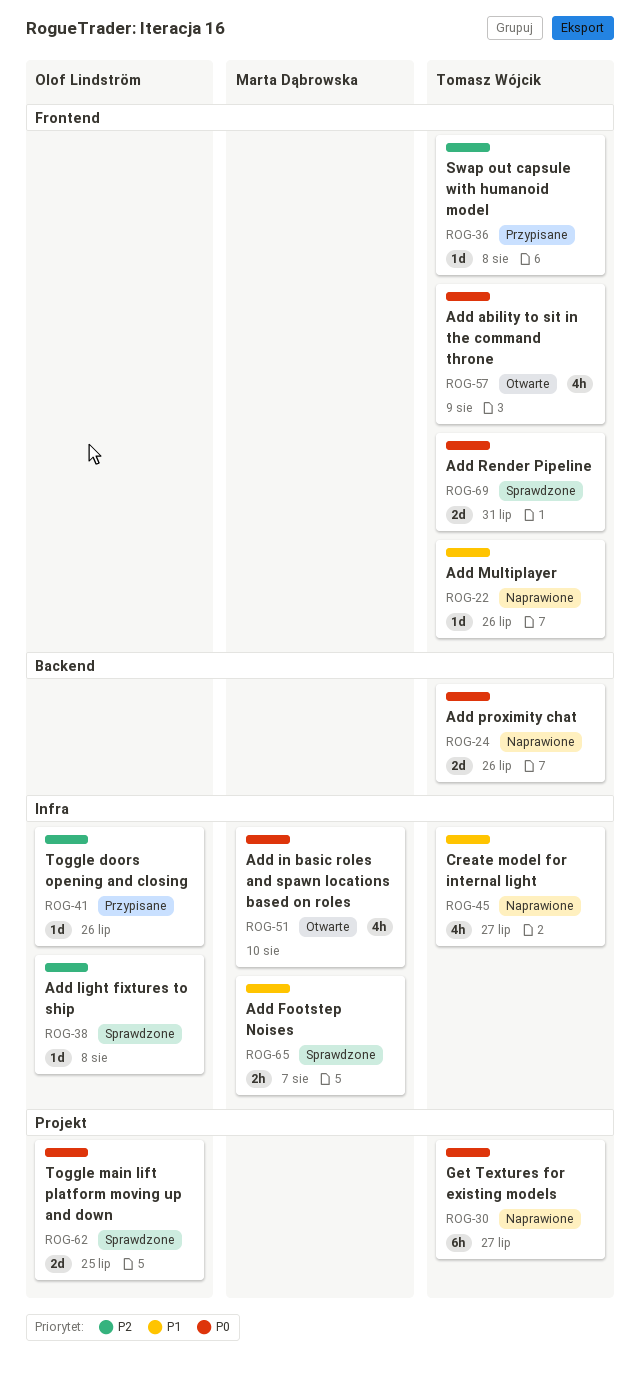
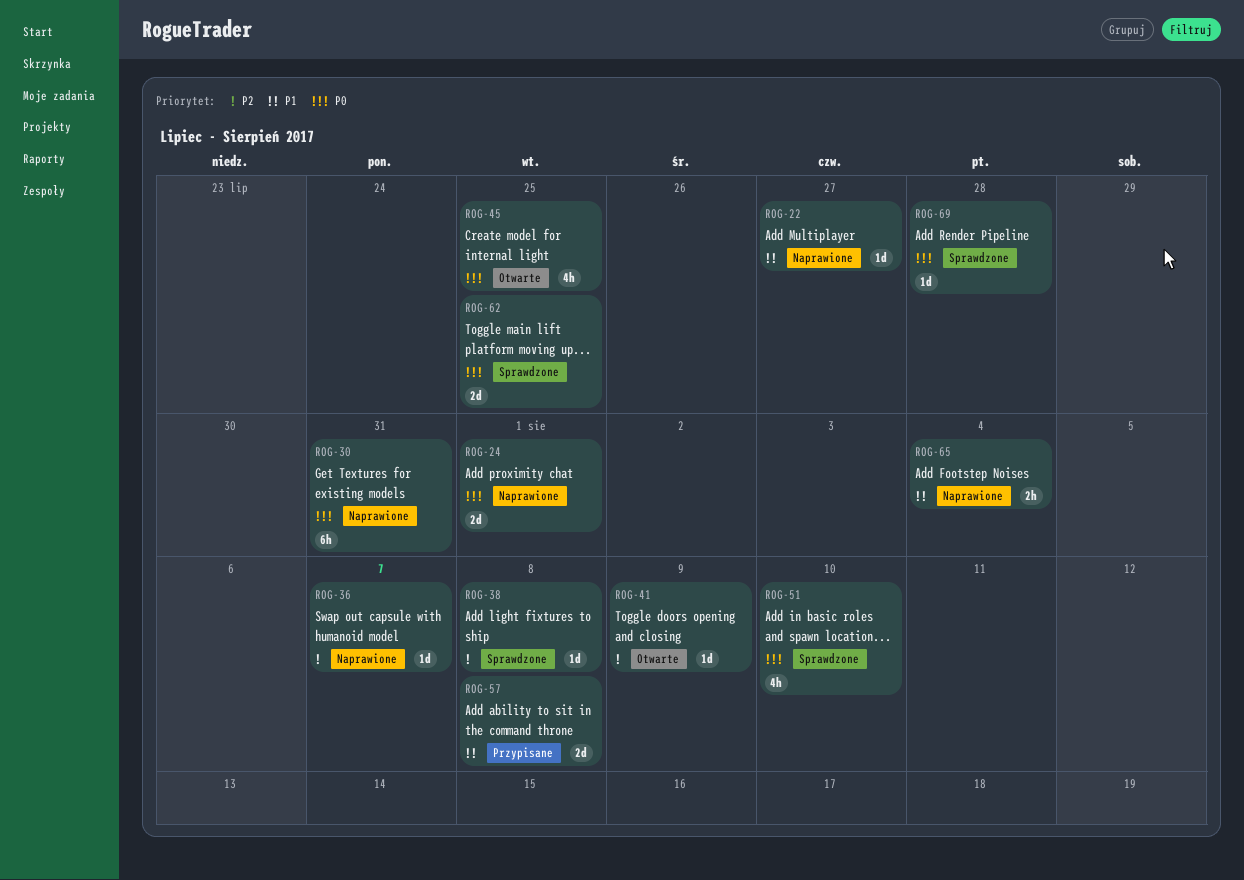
ROG-22, due: Jul 26 -> Jul 27
ROG-24, due: Jul 26 -> Aug 1
ROG-30, due: Jul 27 -> Jul 31
ROG-36, status: Przypisane -> Naprawione
ROG-36, due: Aug 8 -> Aug 7
ROG-41, status: Przypisane -> Otwarte
ROG-41, due: Jul 26 -> Aug 9
ROG-45, status: Naprawione -> Otwarte
ROG-45, priority: P1 -> P0
ROG-45, due: Jul 27 -> Jul 25
ROG-51, status: Otwarte -> Sprawdzone
ROG-57, status: Otwarte -> Przypisane
ROG-57, priority: P0 -> P1
ROG-57, estimate: 4h -> 2d
ROG-57, due: Aug 9 -> Aug 8
ROG-65, status: Sprawdzone -> Naprawione
ROG-65, due: Aug 7 -> Aug 4
ROG-69, estimate: 2d -> 1d
ROG-69, due: Jul 31 -> Jul 28

